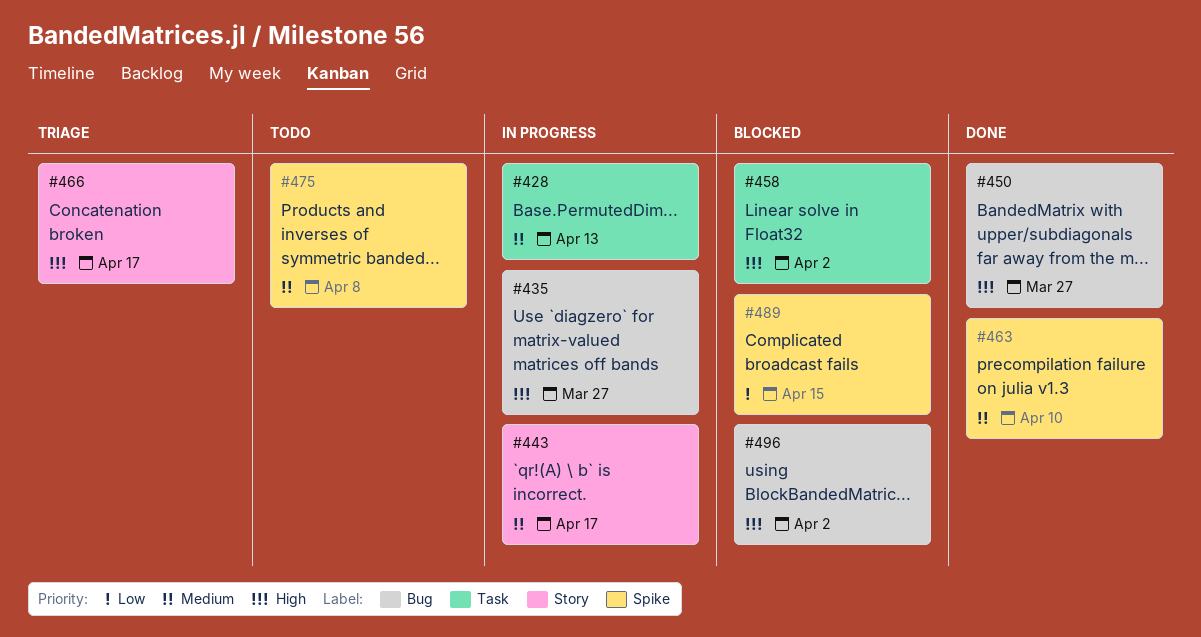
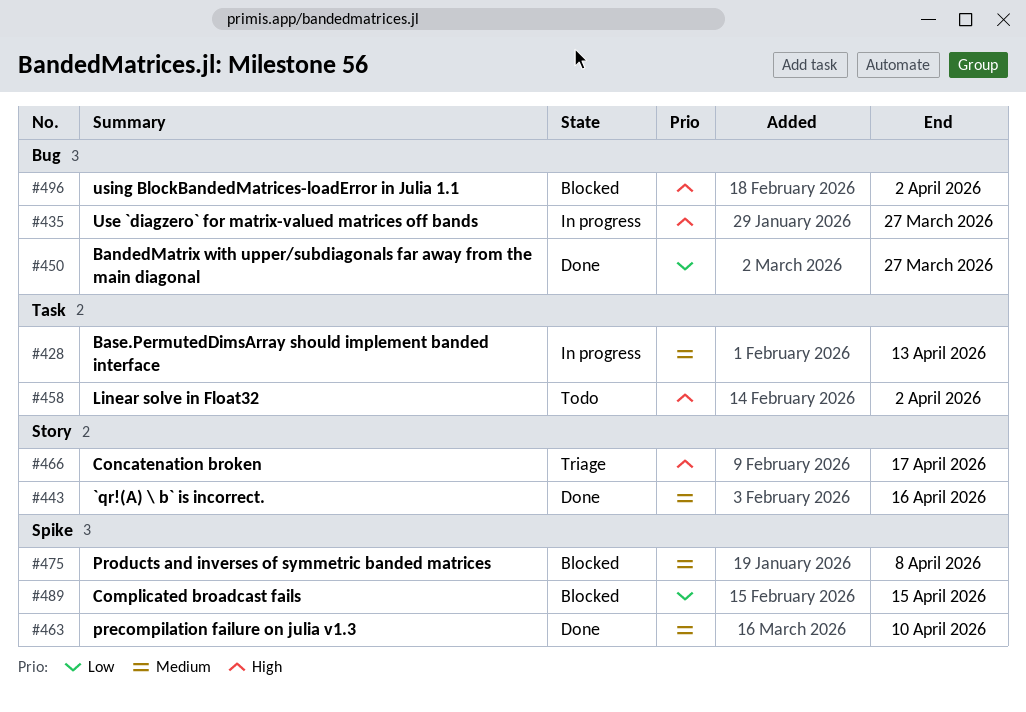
#443, status: In progress -> Done
#443, due: Apr 17 -> Apr 16
#450, priority: High -> Low
#458, status: Blocked -> Todo
#475, status: Todo -> Blocked

